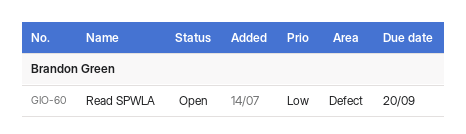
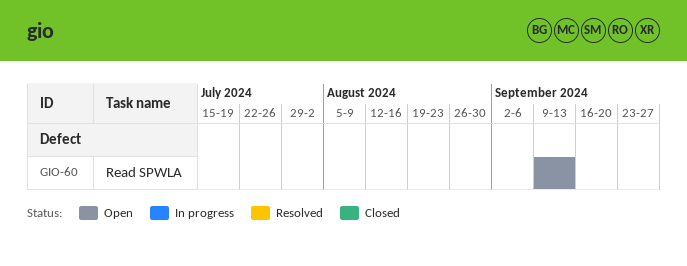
GIO-60, due: Sep 20 -> Sep 13

